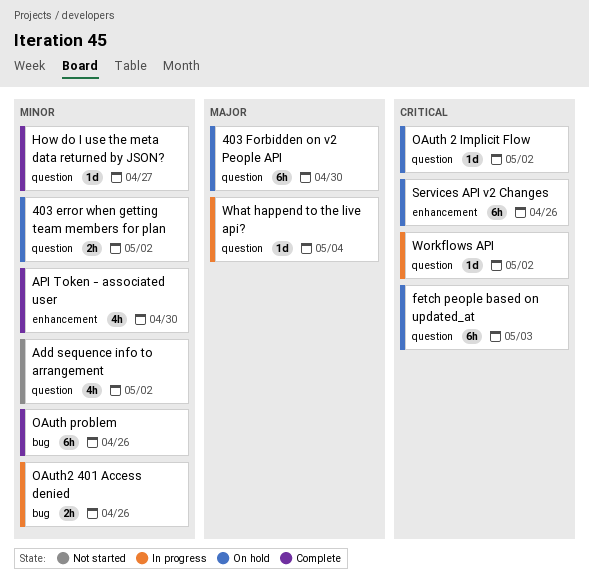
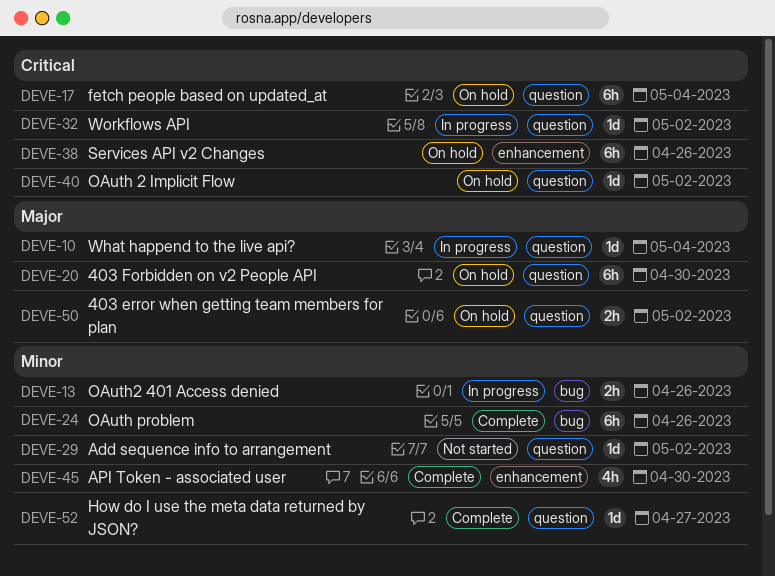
403 error when getting team members for plan, priority: Minor -> Major
Add sequence info to arrangement, estimate: 4h -> 1d
fetch people based on updated_at, due: May 3 -> May 4

